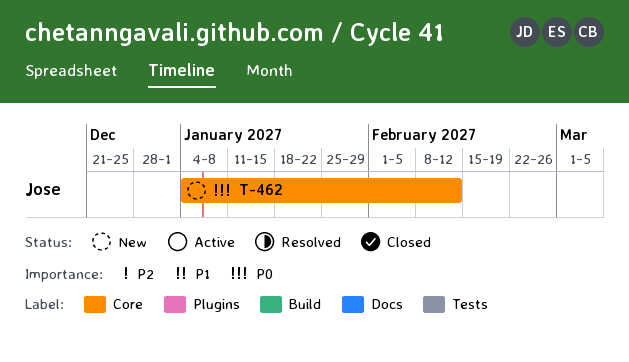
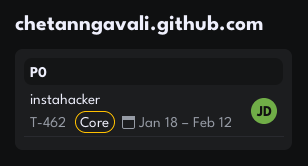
T-462, start: Jan 4 -> Jan 18

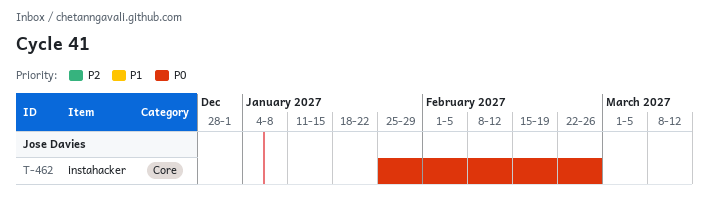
T-462, start: Jan 18 -> Jan 25
T-462, due: Feb 12 -> Feb 26

